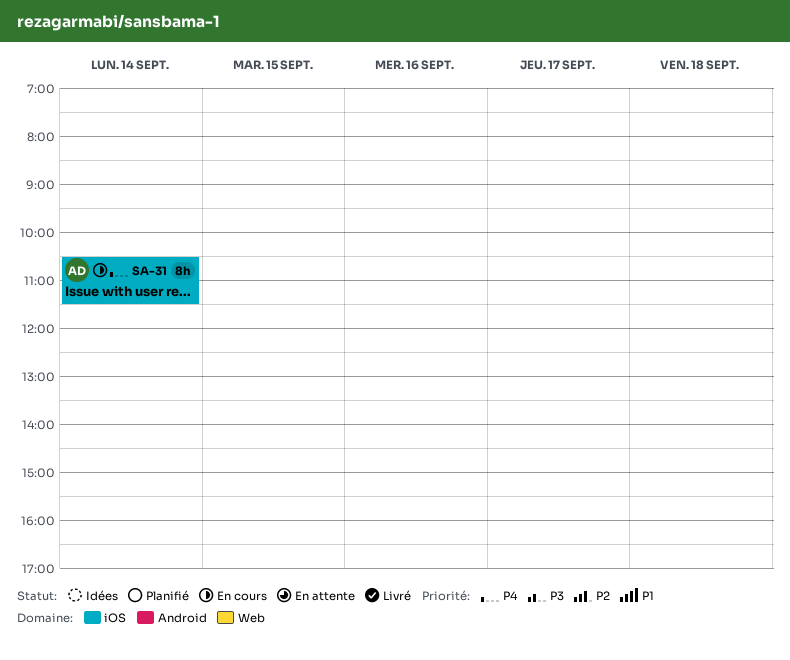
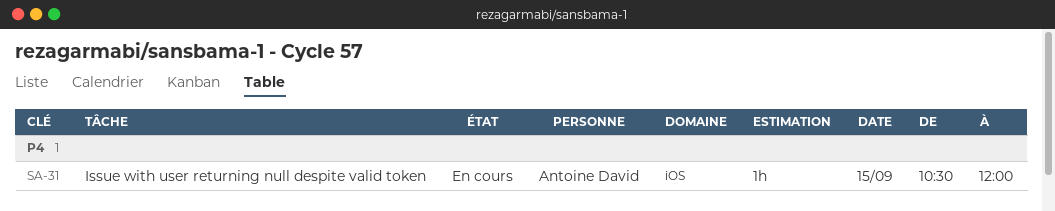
SA-31, estimate: 8h -> 1h
SA-31, day: Sep 14 -> Sep 15
SA-31, ends: 11:30 -> 12:00

